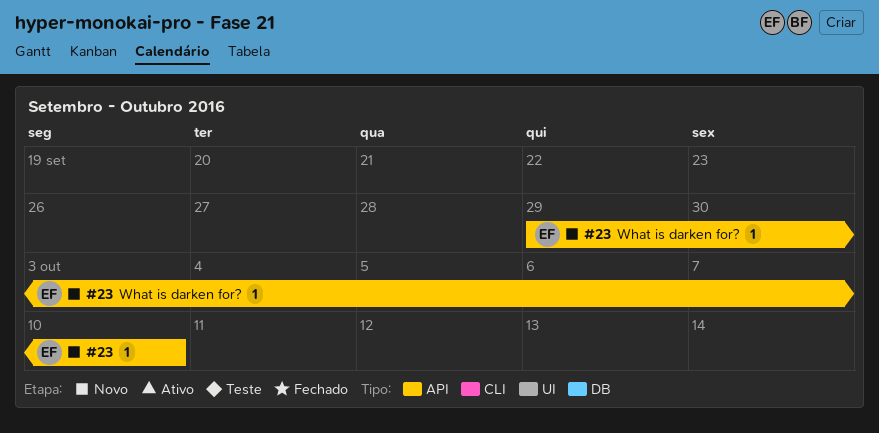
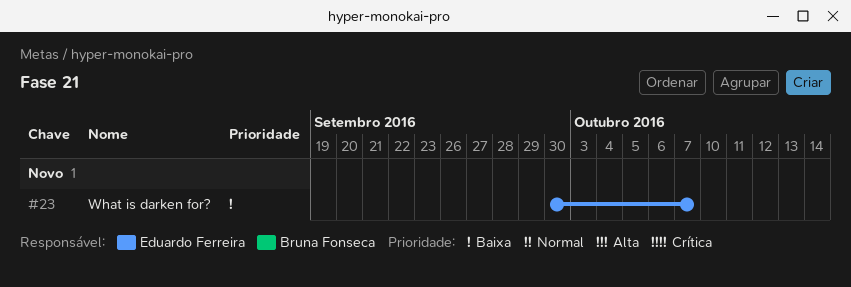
#23, start: Sep 29 -> Sep 30
#23, due: Oct 10 -> Oct 7

